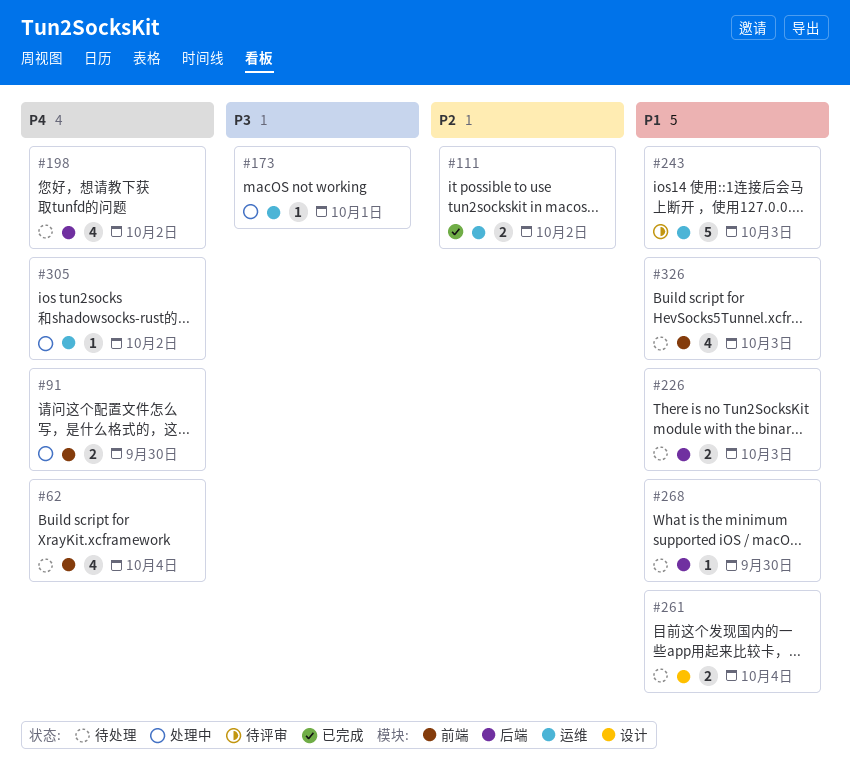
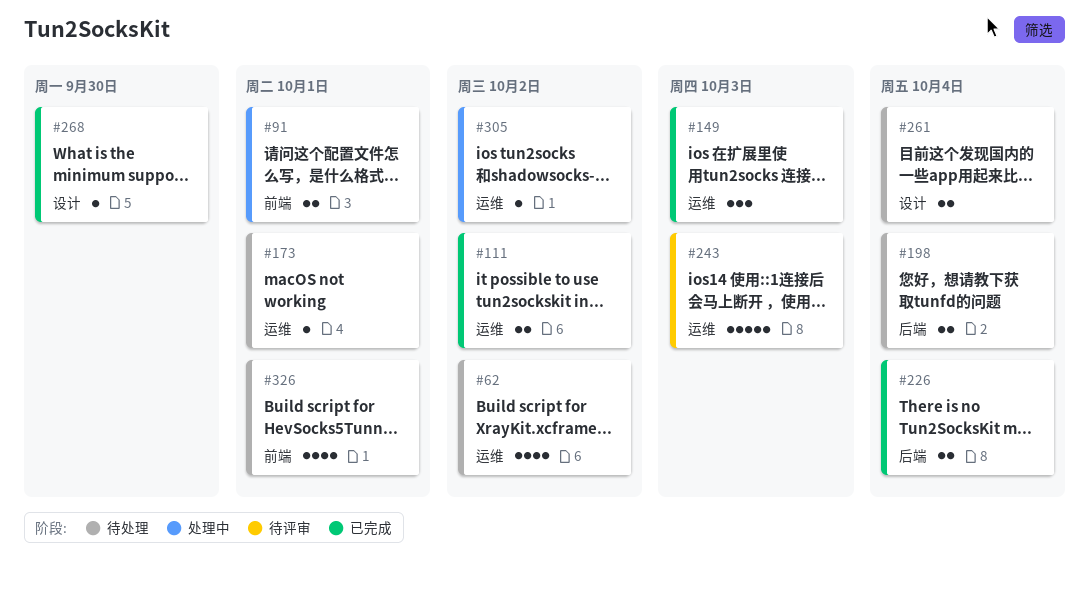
#62, label: 前端 -> 运维
#62, due: Oct 4 -> Oct 2
#91, due: Sep 30 -> Oct 1
#149: none -> present
#173, status: 处理中 -> 待处理
#198, estimate: 4 -> 2
#198, due: Oct 2 -> Oct 4
#226, status: 待处理 -> 已完成
#226, due: Oct 3 -> Oct 4
#268, status: 待处理 -> 已完成
#268, label: 后端 -> 设计
#326, due: Oct 3 -> Oct 1

